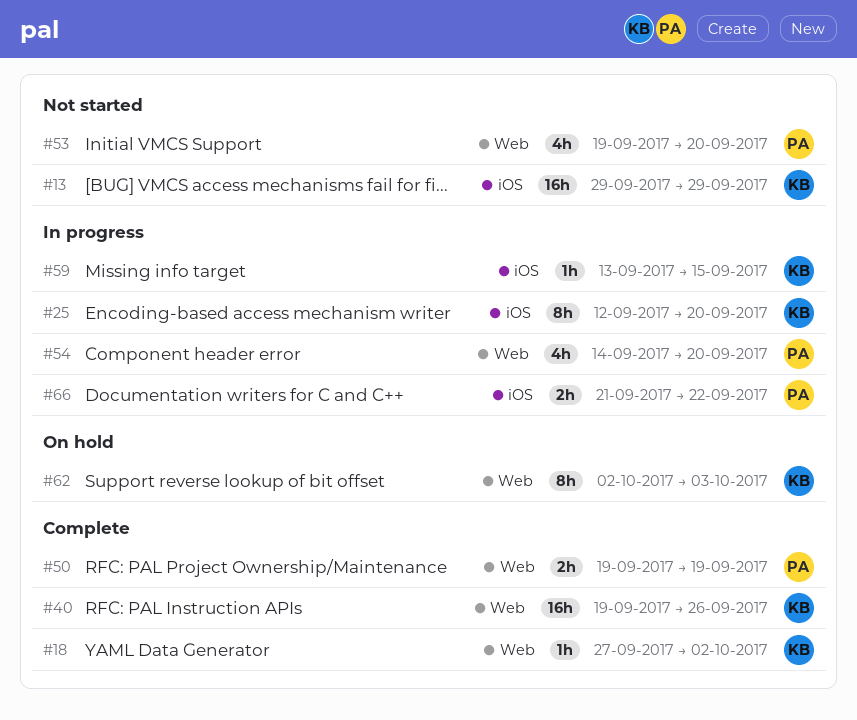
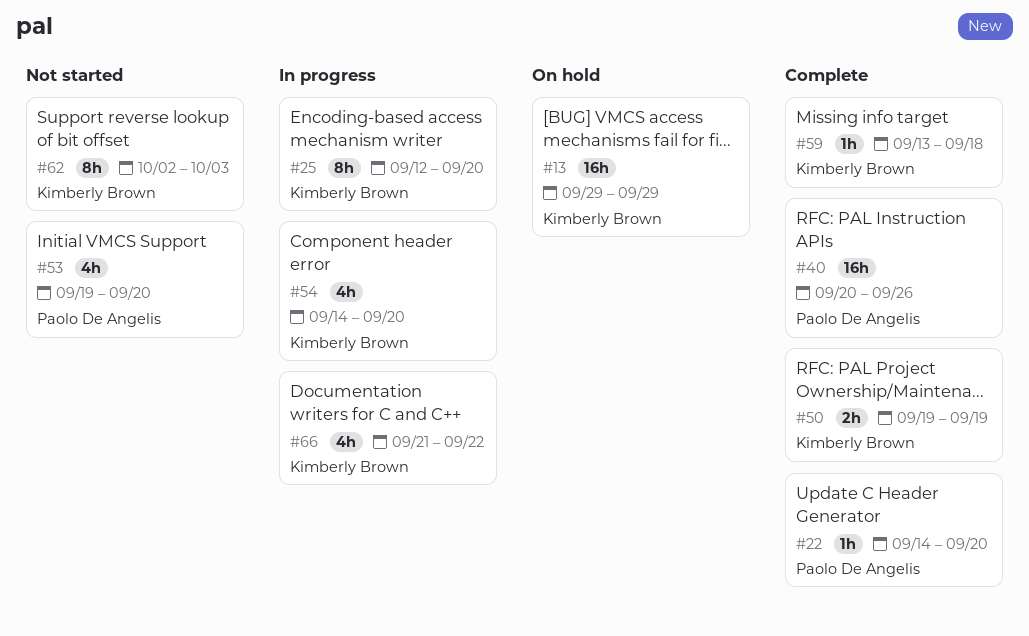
#13, status: Not started -> On hold
#18: present -> none
#22: none -> present
#40, owner: Kimberly Brown -> Paolo De Angelis
#40, start: Sep 19 -> Sep 20
#50, owner: Paolo De Angelis -> Kimberly Brown
#54, owner: Paolo De Angelis -> Kimberly Brown
#59, status: In progress -> Complete
#59, due: Sep 15 -> Sep 18
#62, status: On hold -> Not started
#66, owner: Paolo De Angelis -> Kimberly Brown
#66, estimate: 2h -> 4h

